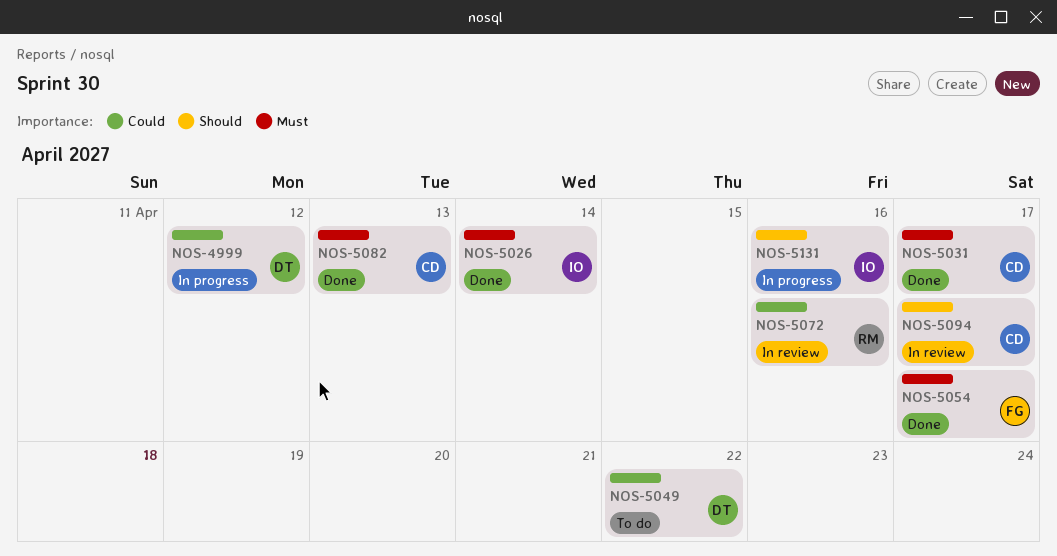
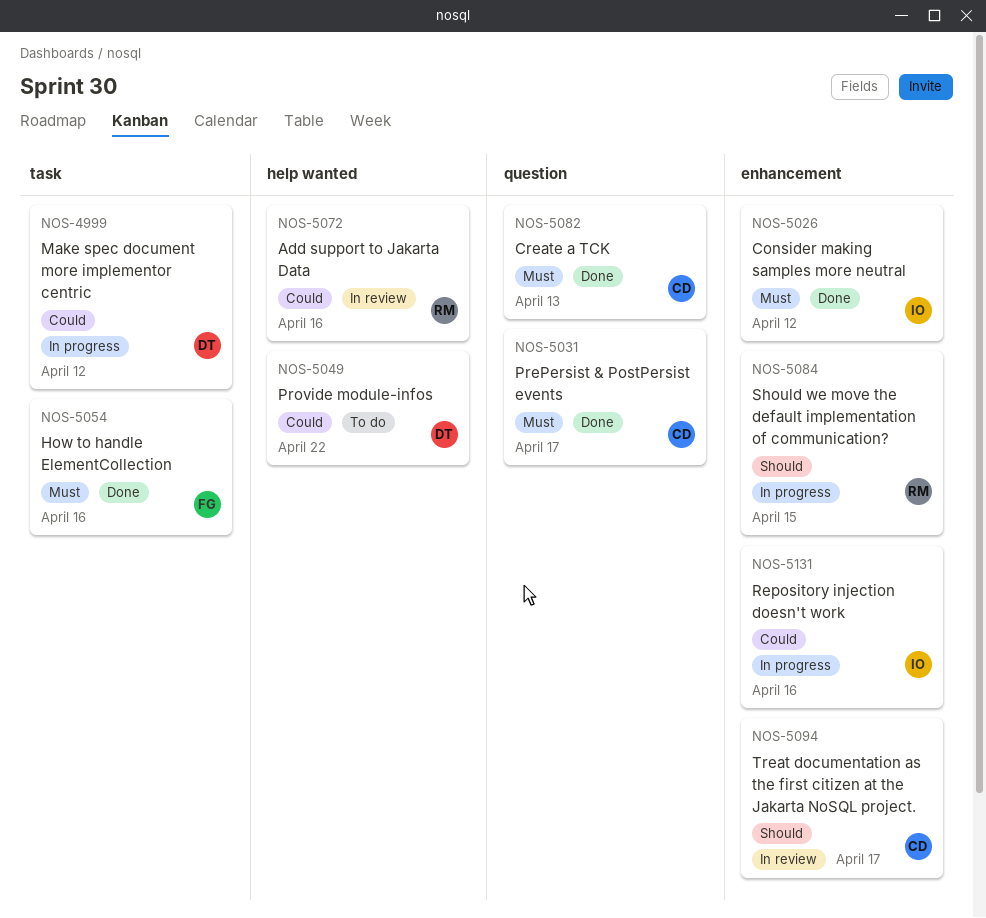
NOS-5026, due: Apr 14 -> Apr 12
NOS-5054, due: Apr 17 -> Apr 16
NOS-5084: none -> present
NOS-5131, priority: Should -> Could

